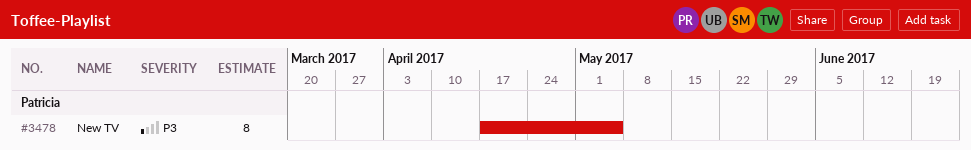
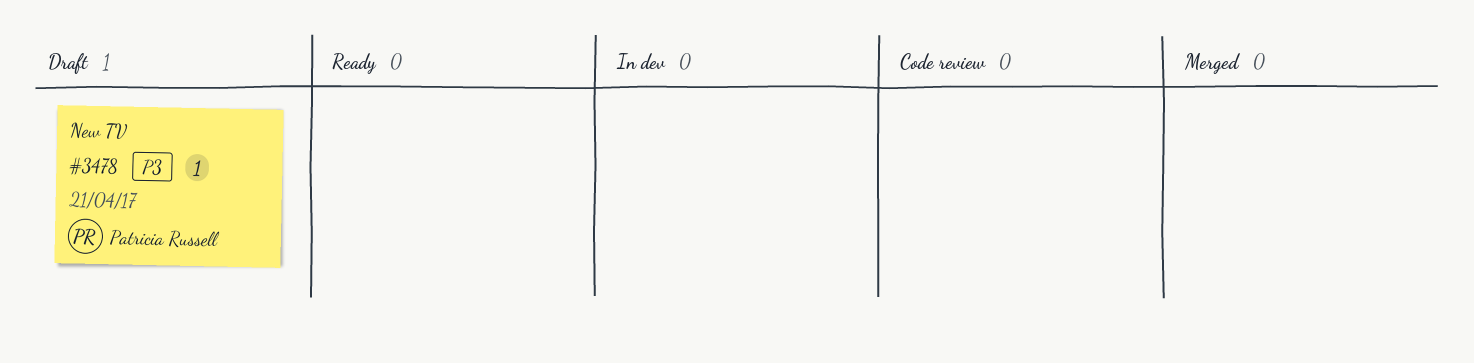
#3478, estimate: 8 -> 1
#3478, due: May 5 -> Apr 21

